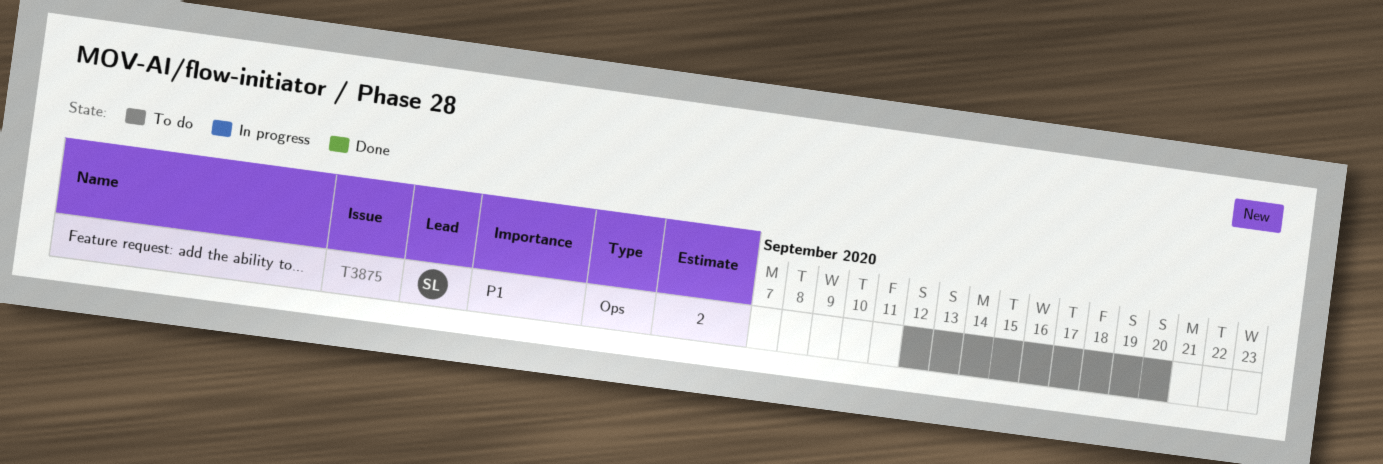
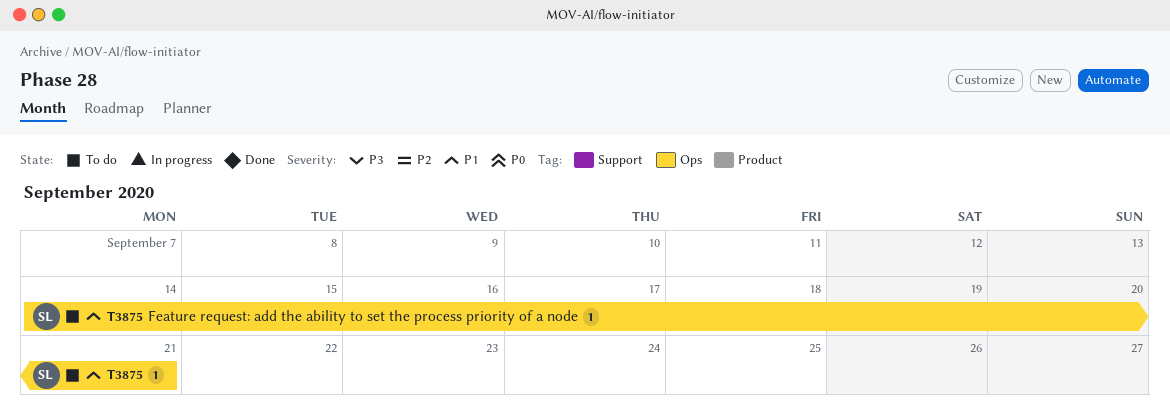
T3875, estimate: 2 -> 1
T3875, start: Sep 12 -> Sep 14
T3875, due: Sep 20 -> Sep 21

